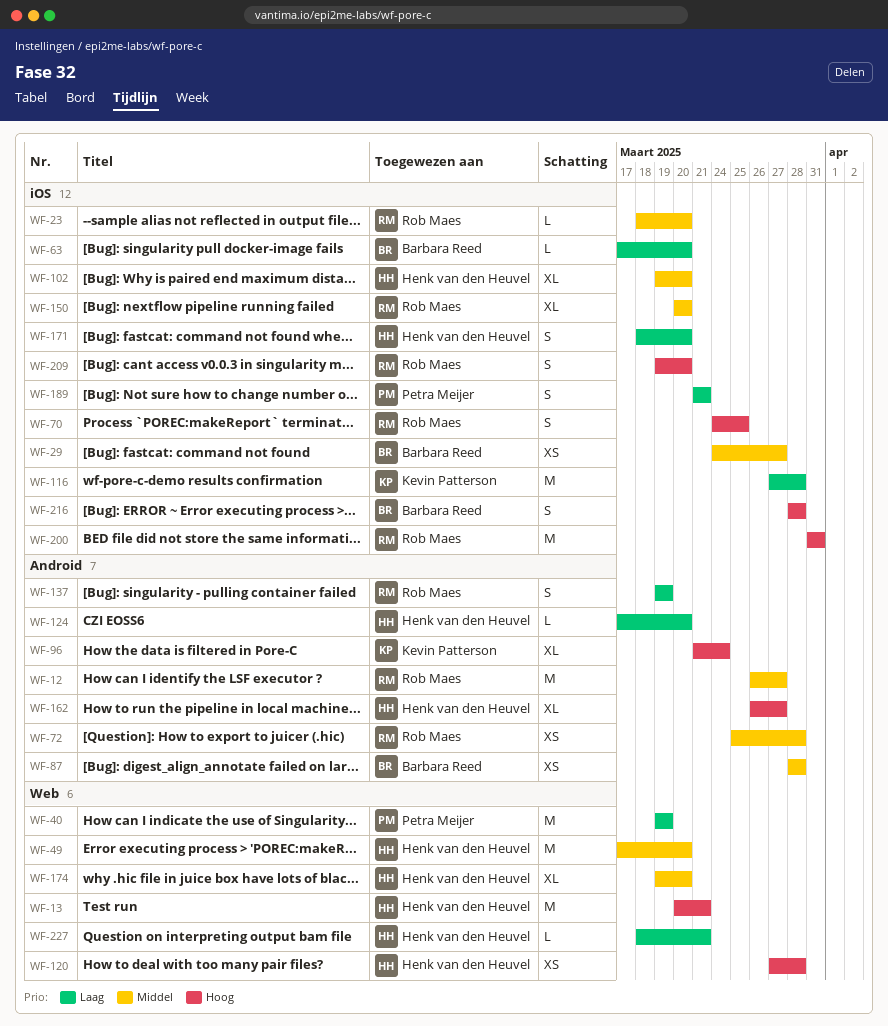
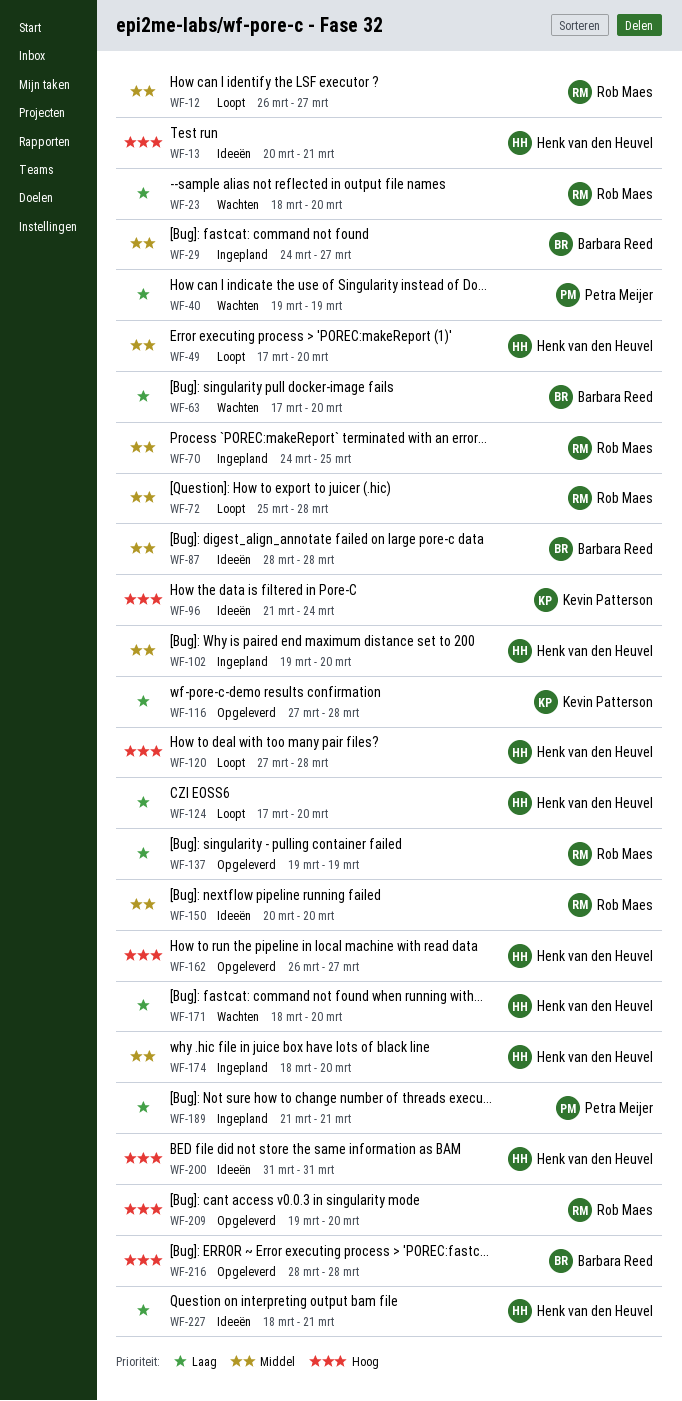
WF-23, priority: Middel -> Laag
WF-70, priority: Hoog -> Middel
WF-174, start: Mar 19 -> Mar 18
WF-200, owner: Rob Maes -> Henk van den Heuvel

